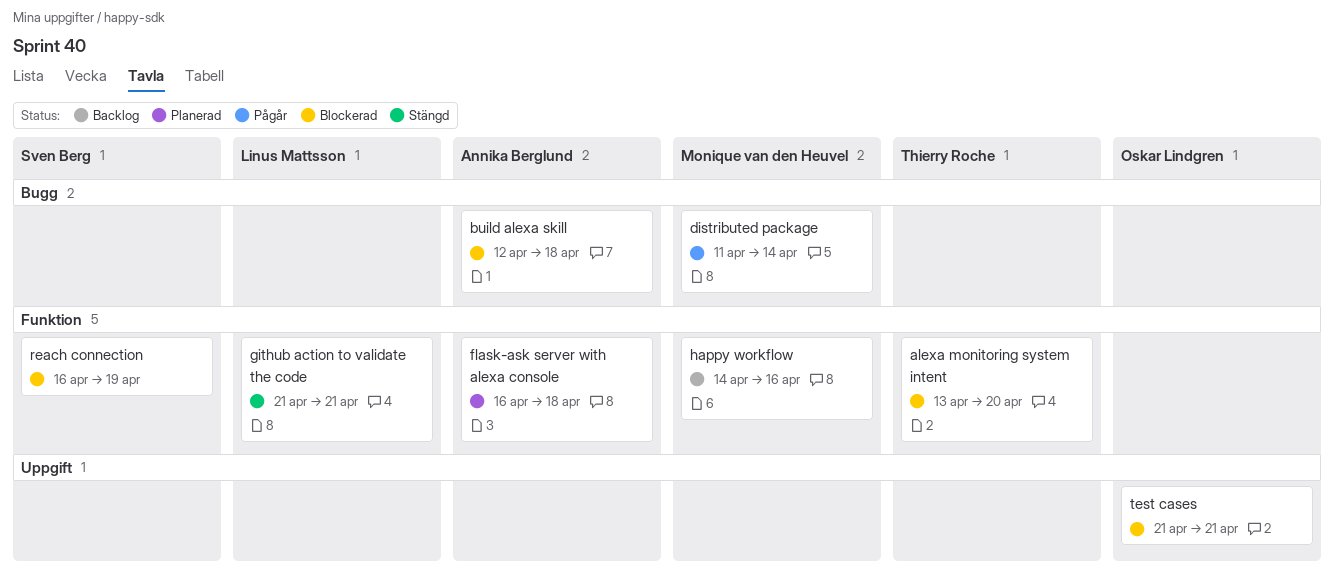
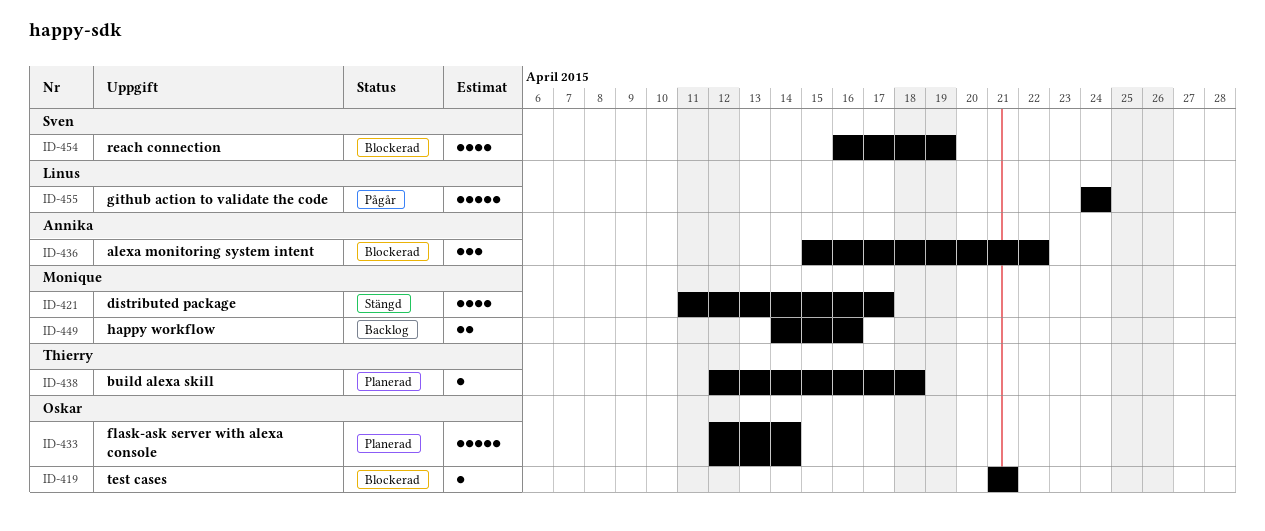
alexa monitoring system intent, owner: Thierry Roche -> Annika Berglund
alexa monitoring system intent, start: Apr 13 -> Apr 15
alexa monitoring system intent, due: Apr 20 -> Apr 22
build alexa skill, status: Blockerad -> Planerad
build alexa skill, owner: Annika Berglund -> Thierry Roche
distributed package, status: Pågår -> Stängd
distributed package, due: Apr 14 -> Apr 17
flask-ask server with alexa console, owner: Annika Berglund -> Oskar Lindgren
flask-ask server with alexa console, start: Apr 16 -> Apr 12
flask-ask server with alexa console, due: Apr 18 -> Apr 14
github action to validate the code, status: Stängd -> Pågår
github action to validate the code, start: Apr 21 -> Apr 24
github action to validate the code, due: Apr 21 -> Apr 24

